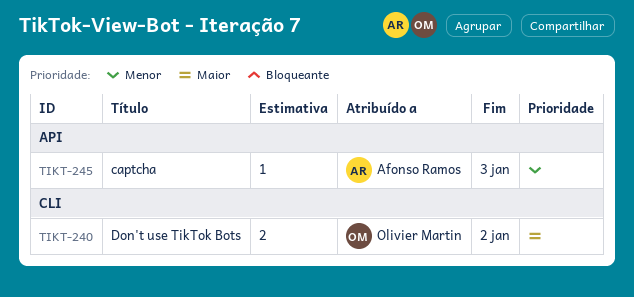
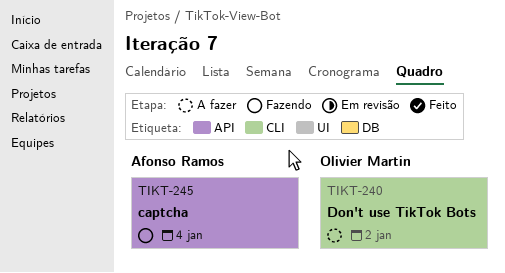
TIKT-245, due: Jan 3 -> Jan 4

